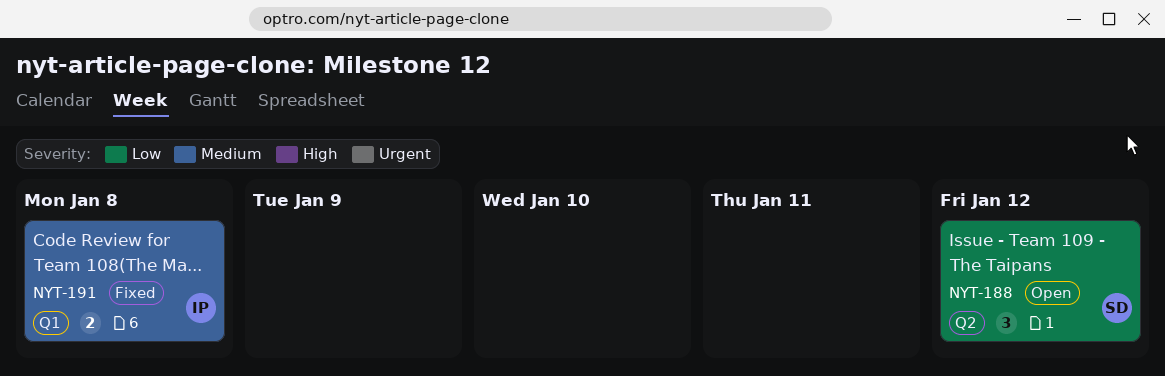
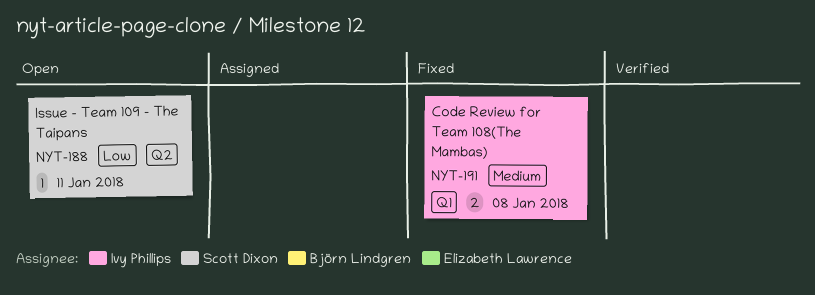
NYT-188, estimate: 3 -> 1
NYT-188, due: Jan 12 -> Jan 11

